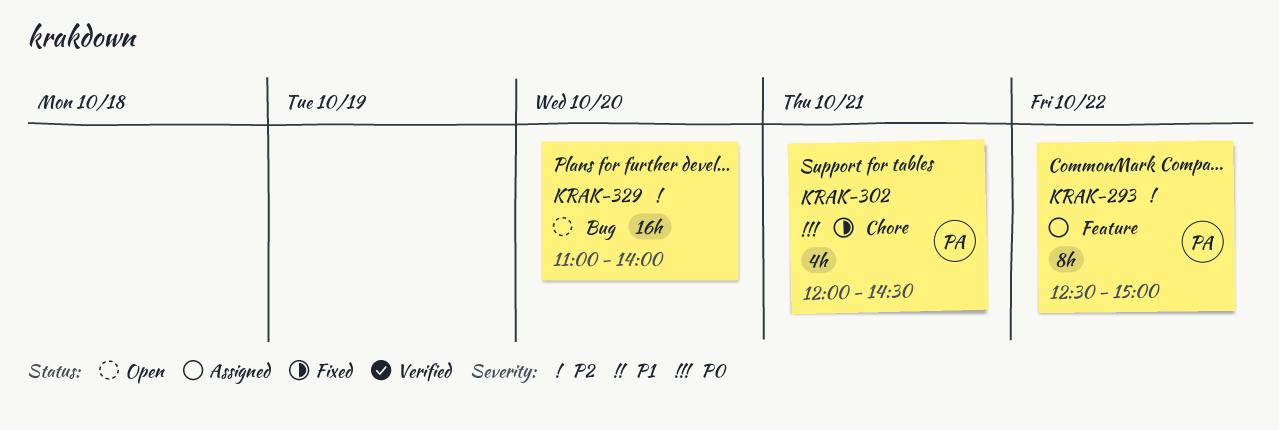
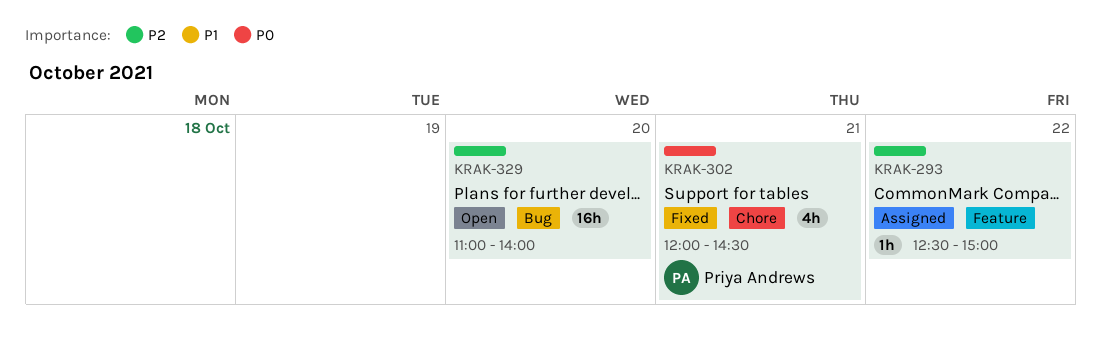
KRAK-293, owner: Priya Andrews -> none
KRAK-293, estimate: 8h -> 1h

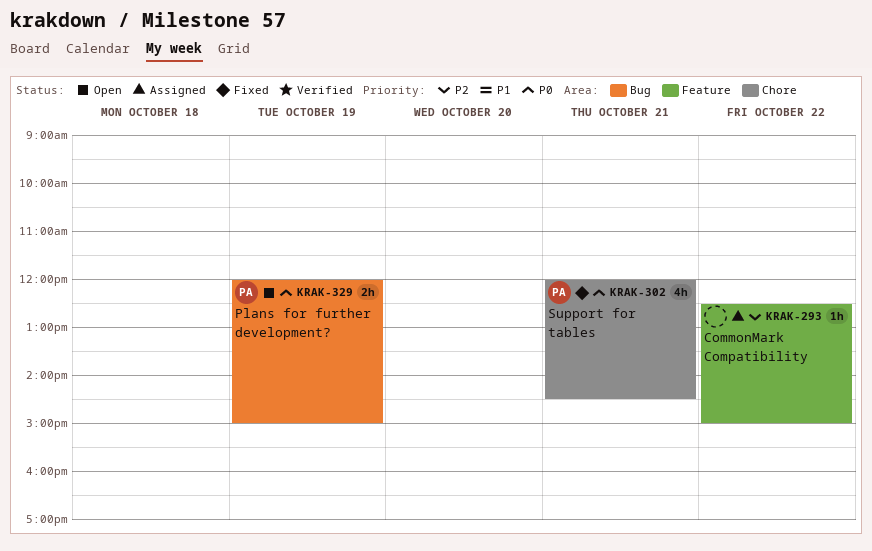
KRAK-329, owner: none -> Priya Andrews
KRAK-329, priority: P2 -> P0
KRAK-329, estimate: 16h -> 2h
KRAK-329, day: Oct 20 -> Oct 19
KRAK-329, begins: 11:00 -> 12:00
KRAK-329, ends: 14:00 -> 15:00

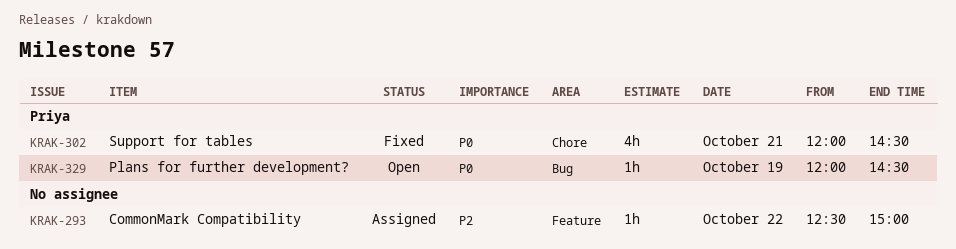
KRAK-329, estimate: 2h -> 1h
KRAK-329, ends: 15:00 -> 14:30

